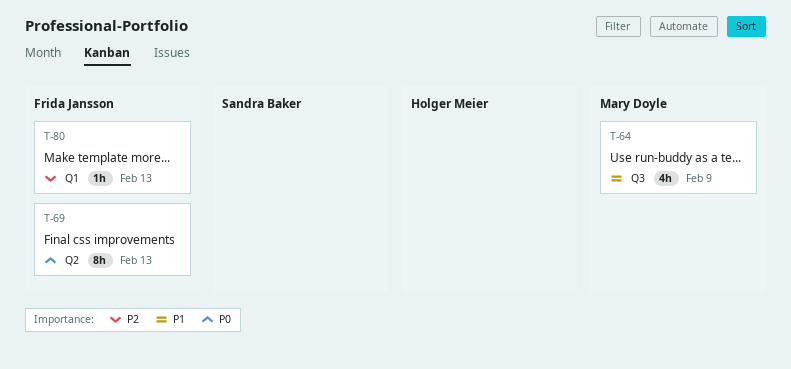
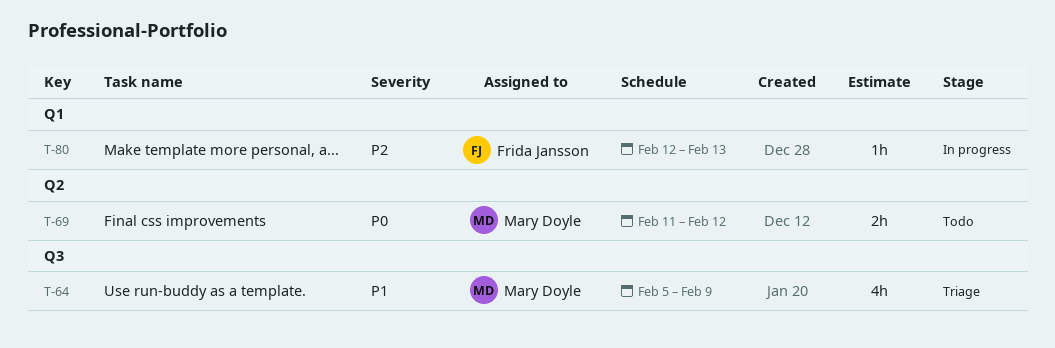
T-69, owner: Frida Jansson -> Mary Doyle
T-69, estimate: 8h -> 2h
T-69, due: Feb 13 -> Feb 12

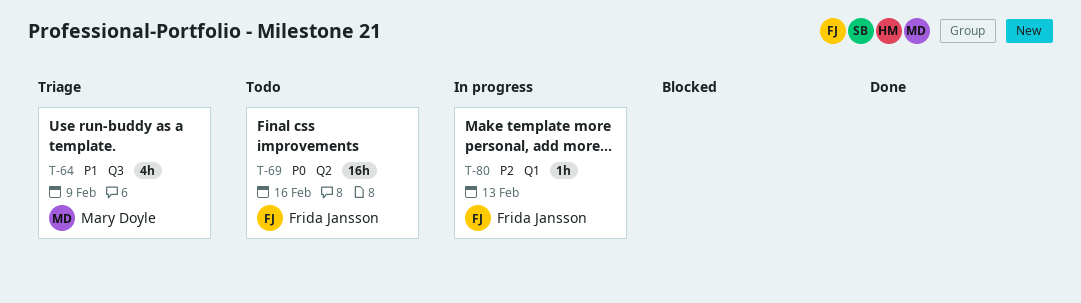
T-69, owner: Mary Doyle -> Frida Jansson
T-69, estimate: 2h -> 16h
T-69, due: Feb 12 -> Feb 16

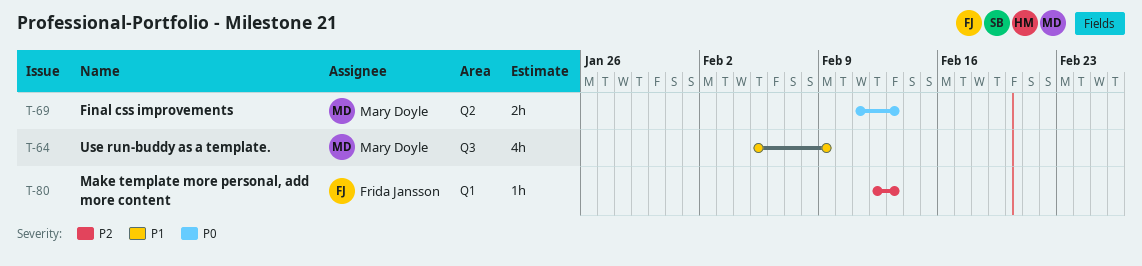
T-69, owner: Frida Jansson -> Mary Doyle
T-69, estimate: 16h -> 2h
T-69, due: Feb 16 -> Feb 13

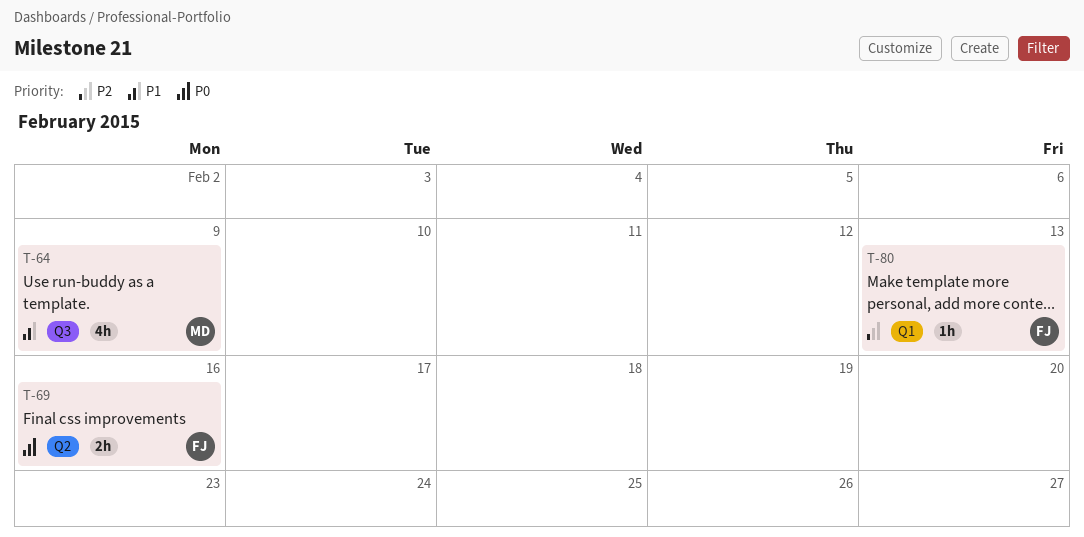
T-69, owner: Mary Doyle -> Frida Jansson
T-69, due: Feb 13 -> Feb 16

